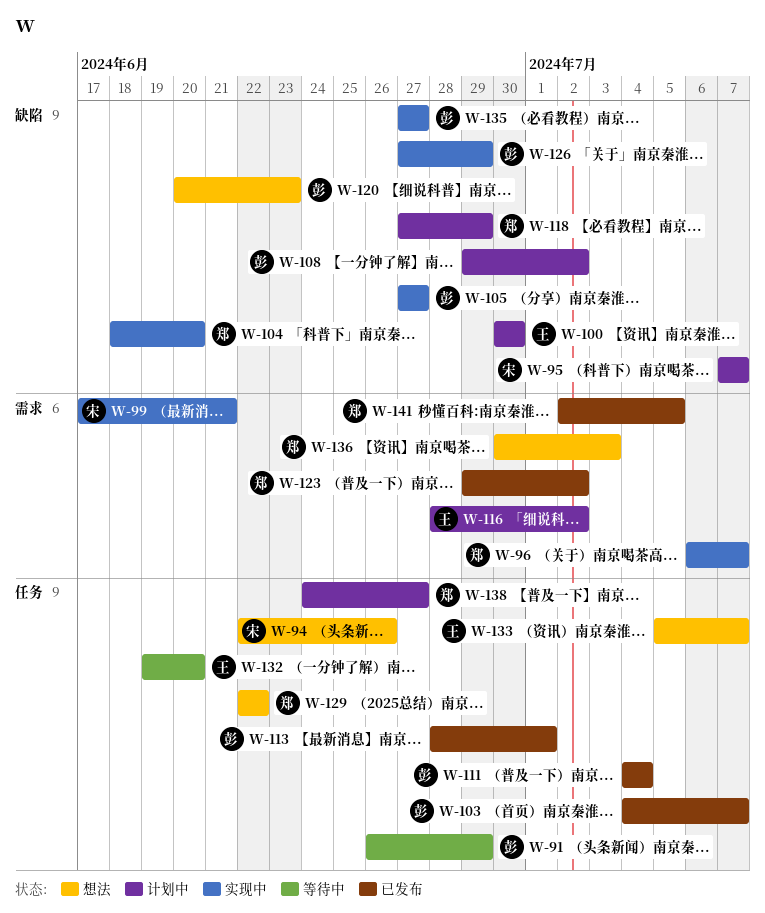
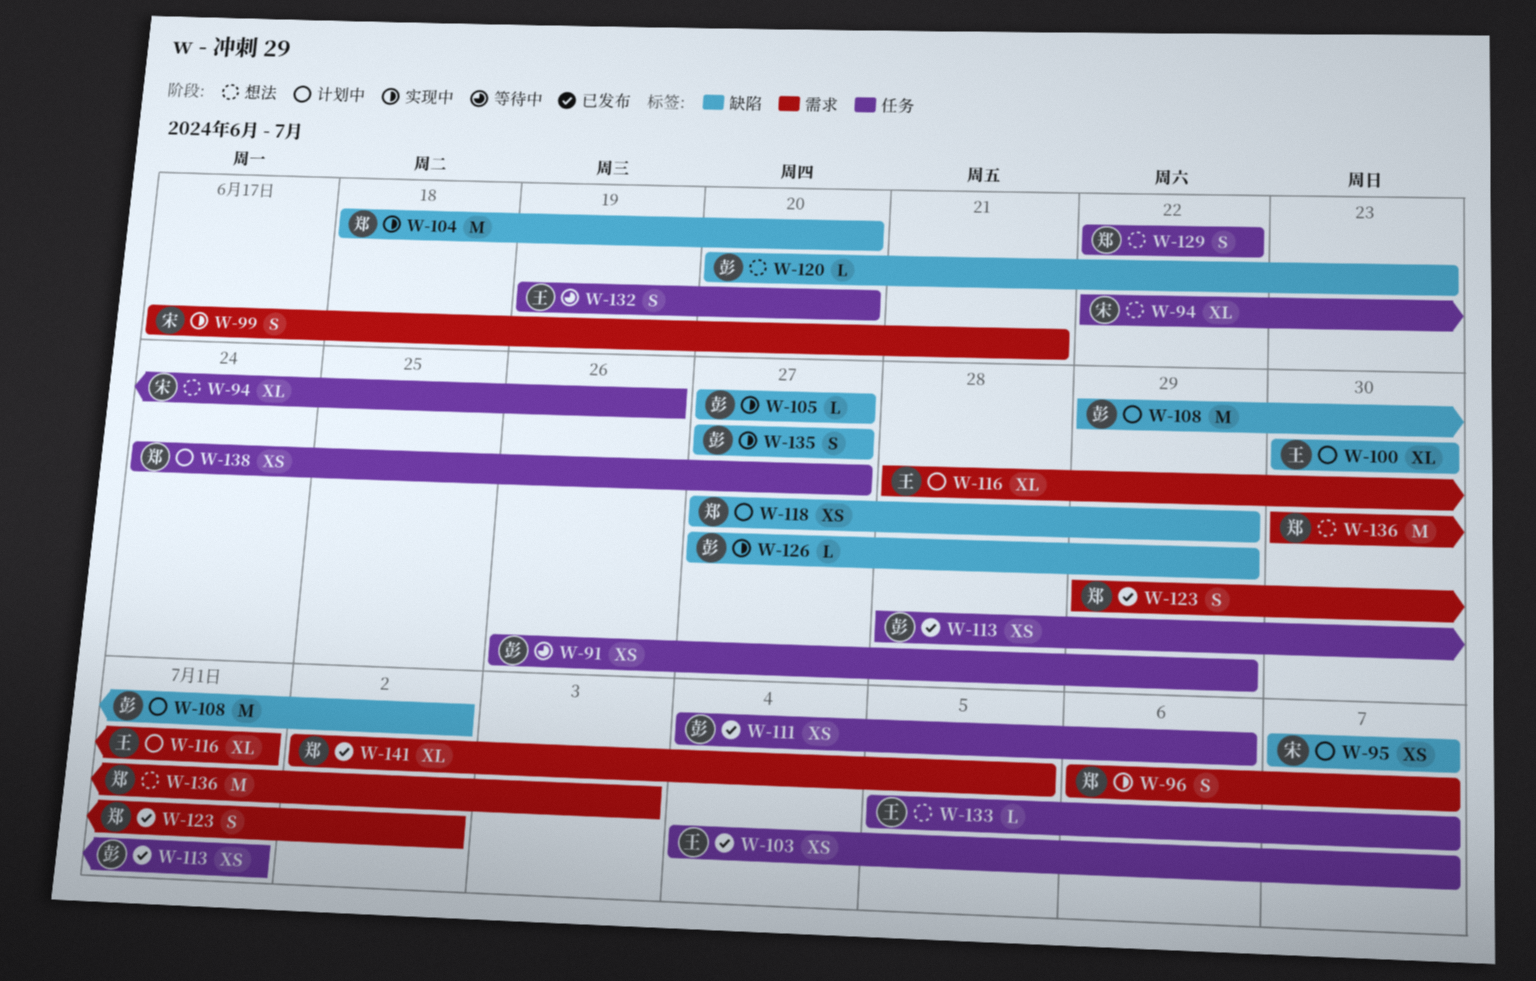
W-103, owner: 彭 -> 王
W-111, due: Jul 4 -> Jul 6
W-116, due: Jul 2 -> Jul 1

